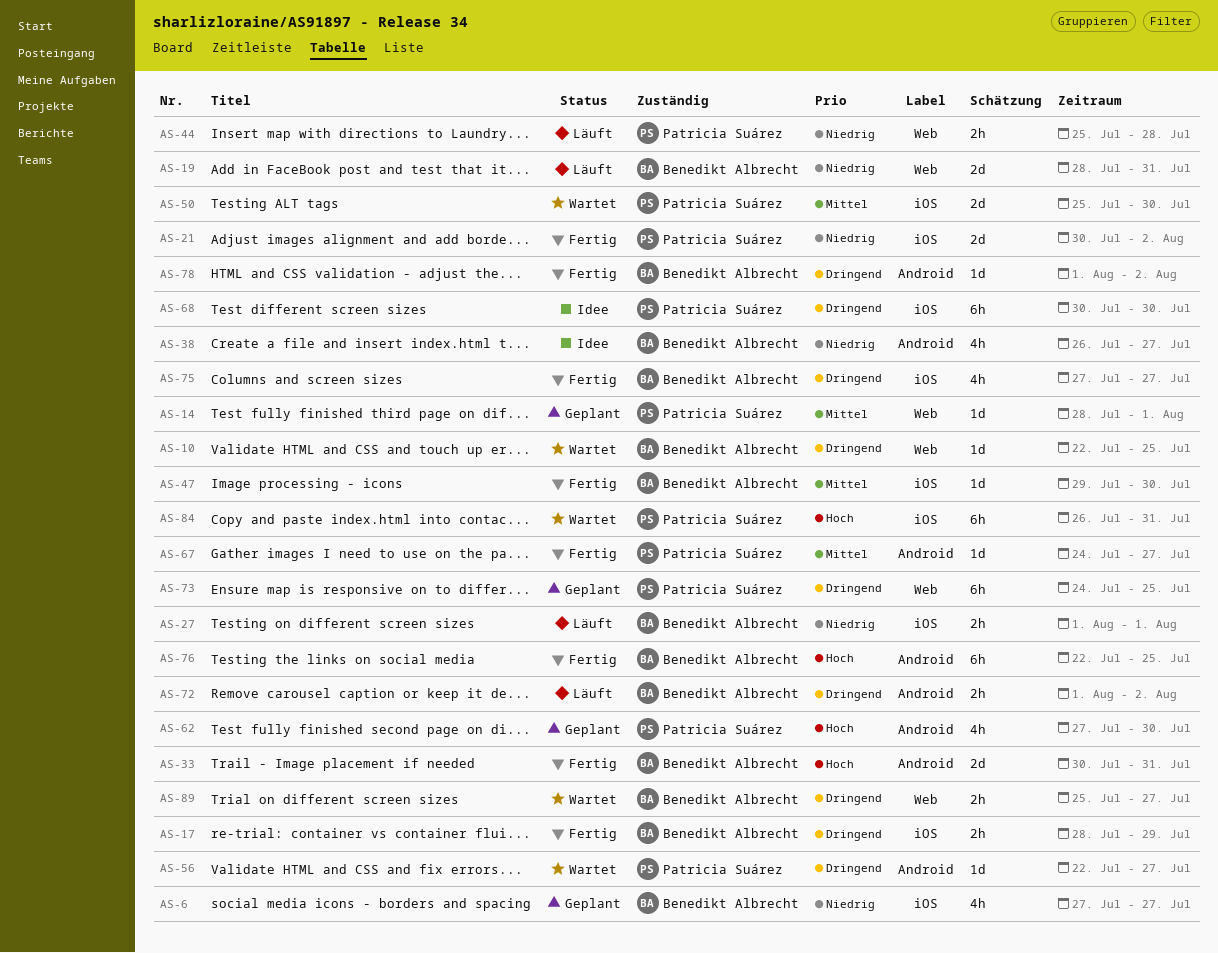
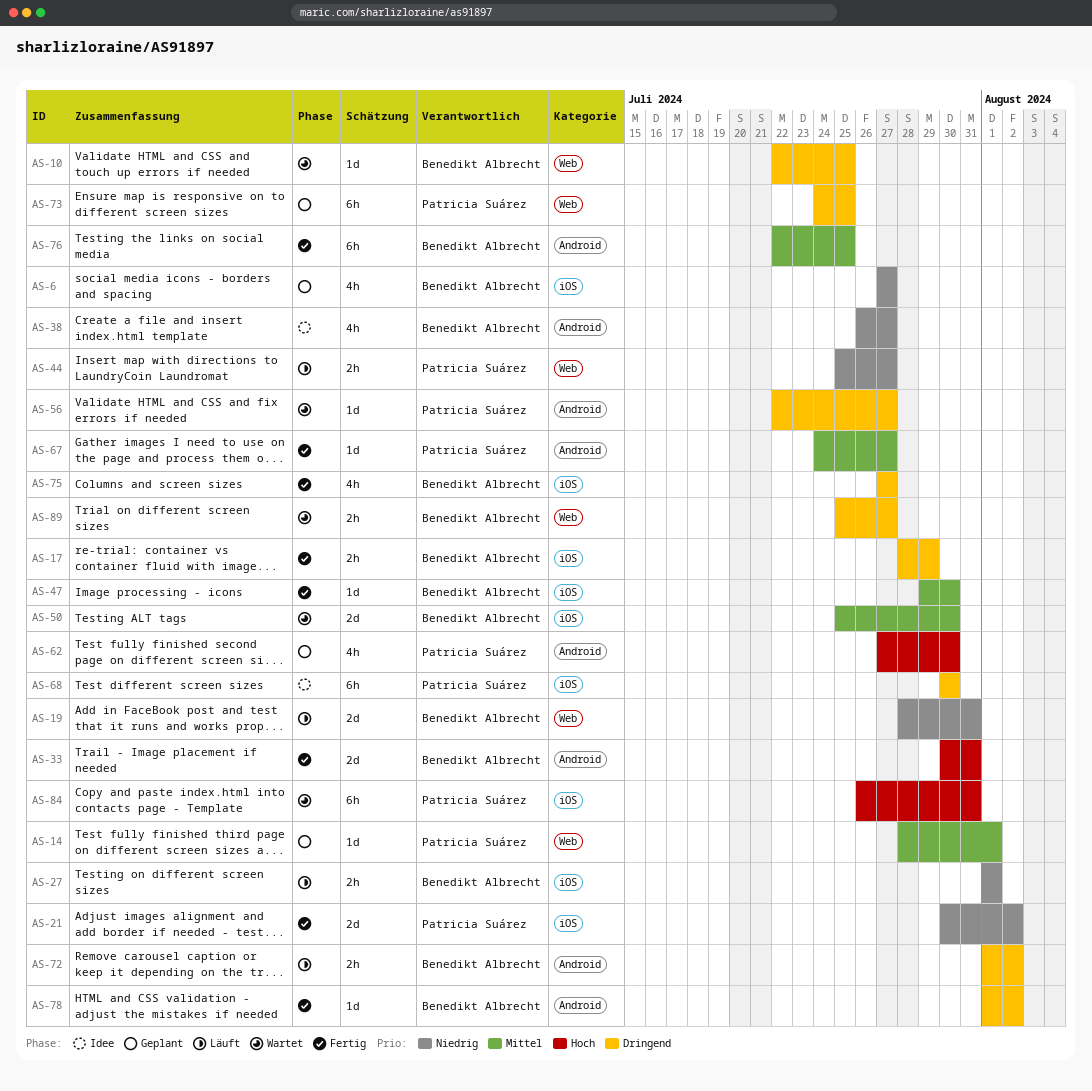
AS-44, due: Jul 28 -> Jul 27
AS-50, owner: Patricia Suárez -> Benedikt Albrecht
AS-76, priority: Hoch -> Mittel

